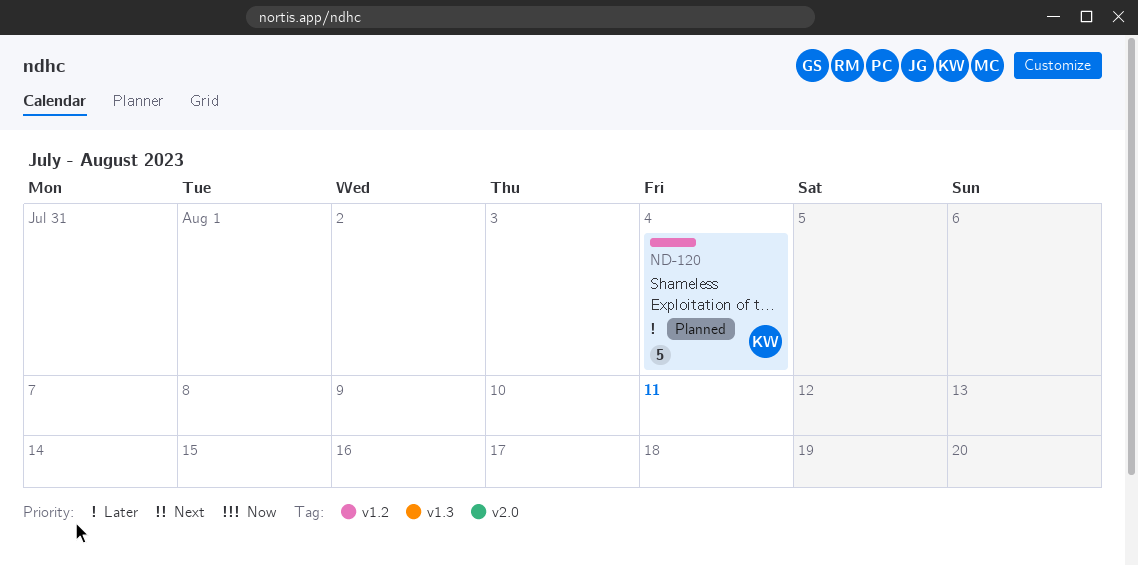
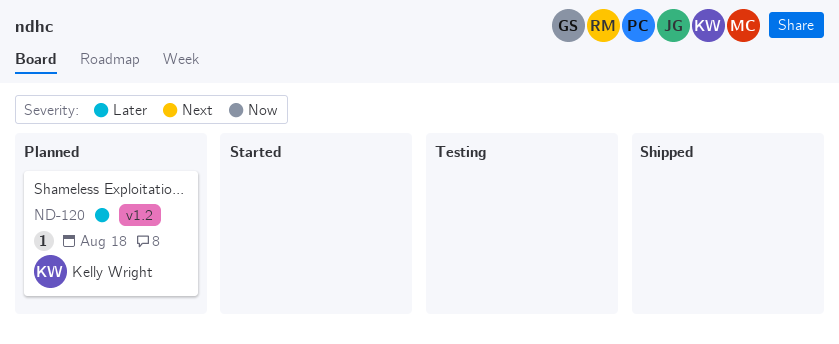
ND-120, estimate: 5 -> 1
ND-120, due: Aug 4 -> Aug 18

